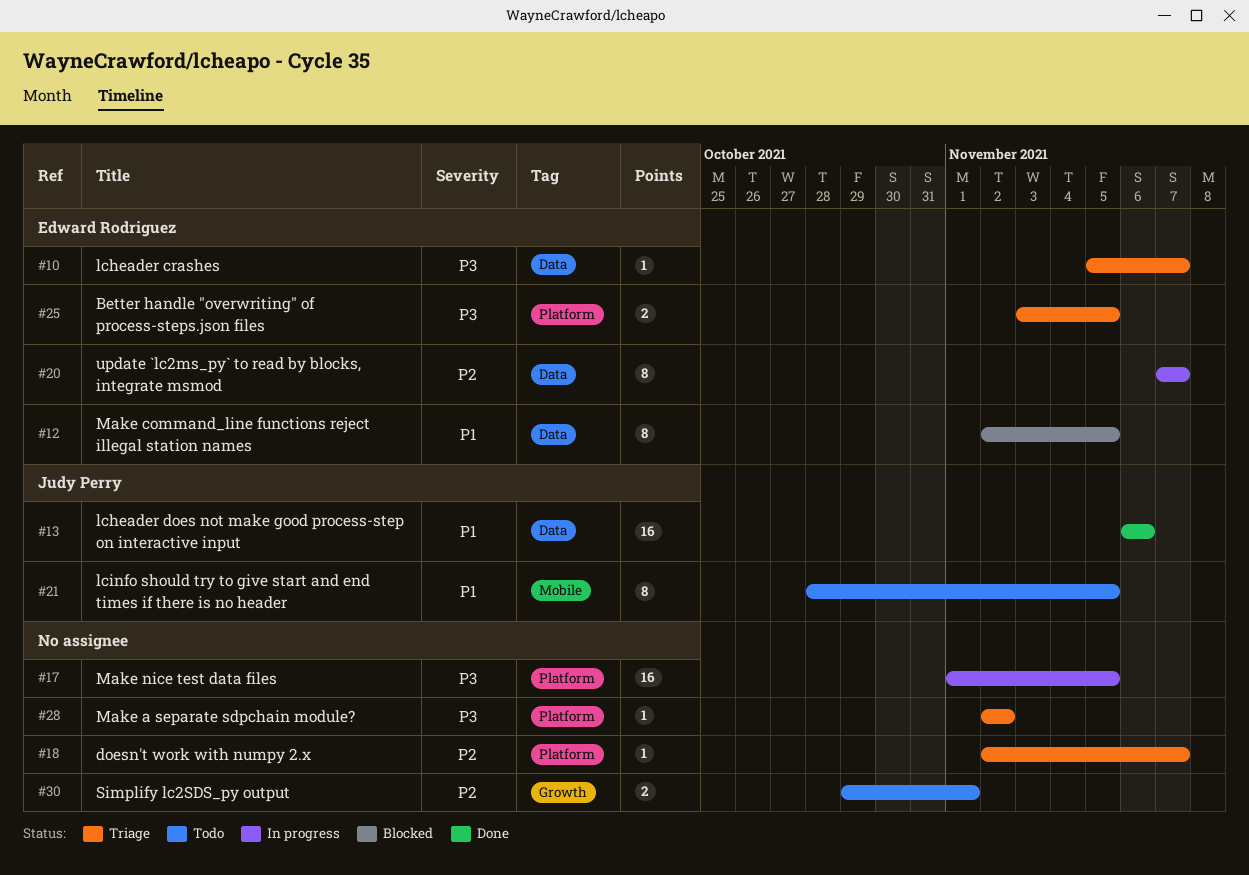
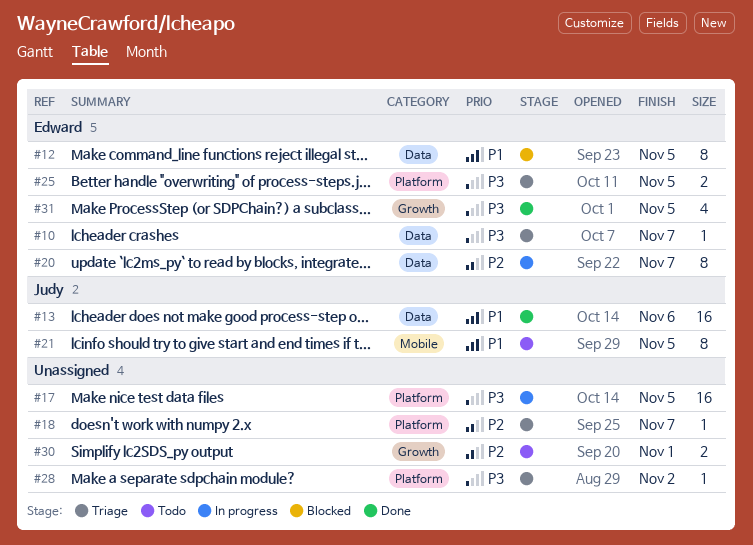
#31: none -> present

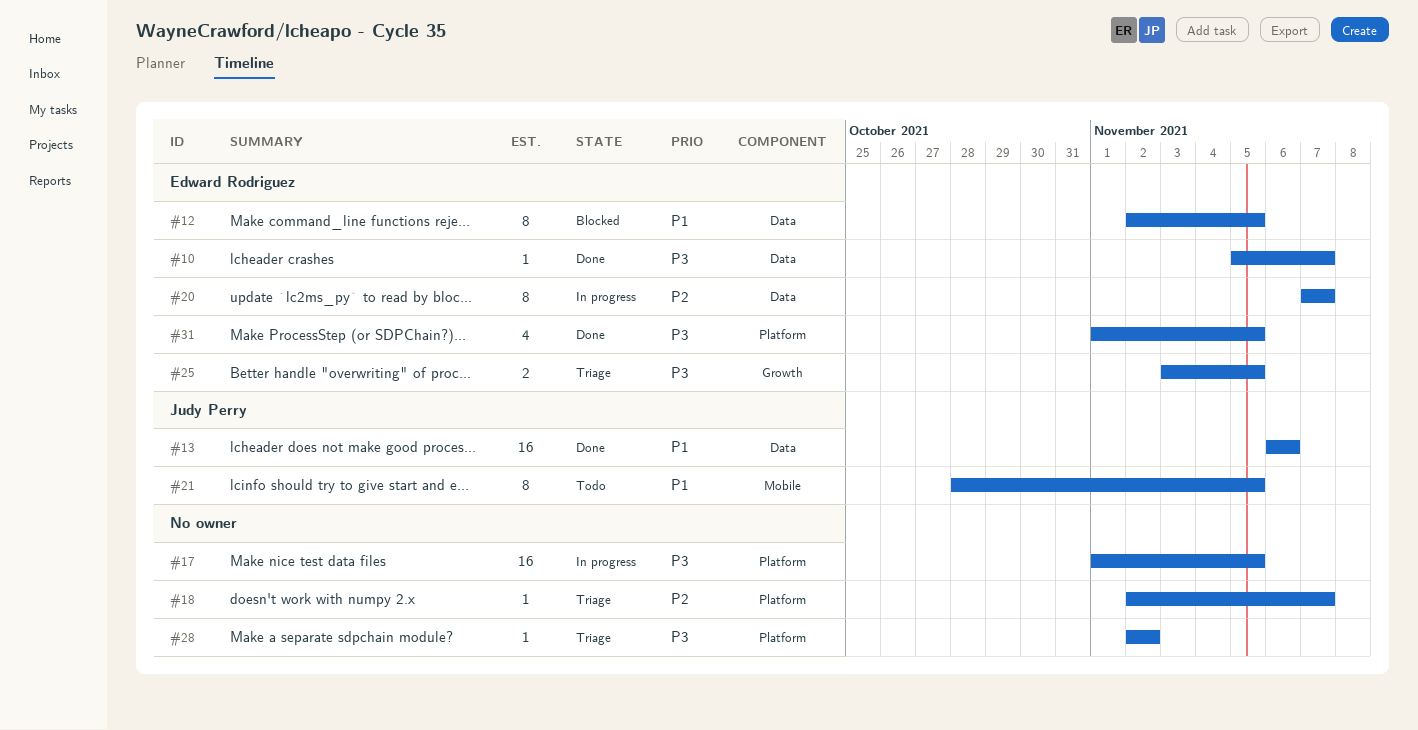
#10, status: Triage -> Done
#25, label: Platform -> Growth
#30: present -> none
#31, label: Growth -> Platform

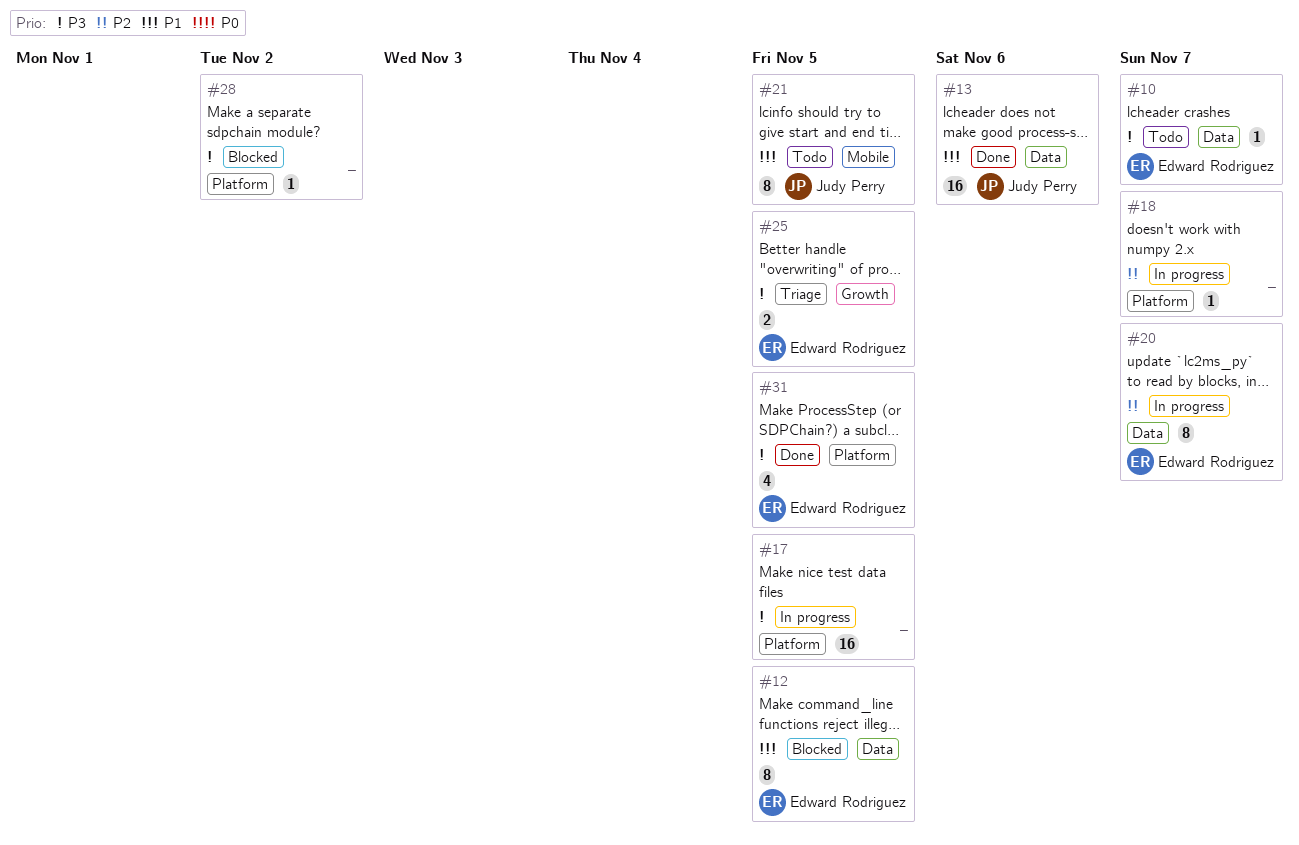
#10, status: Done -> Todo
#18, status: Triage -> In progress
#28, status: Triage -> Blocked

